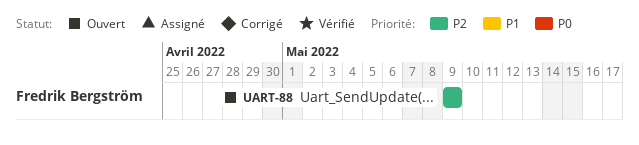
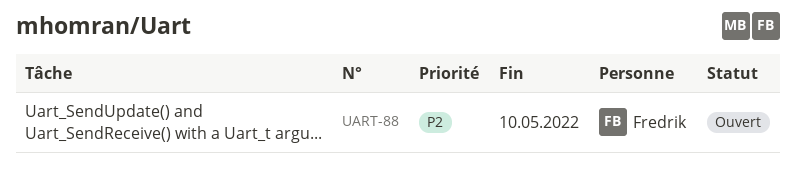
UART-88, due: May 9 -> May 10

